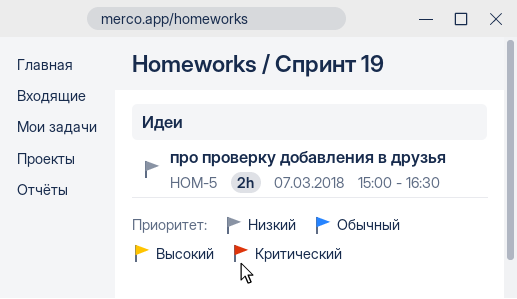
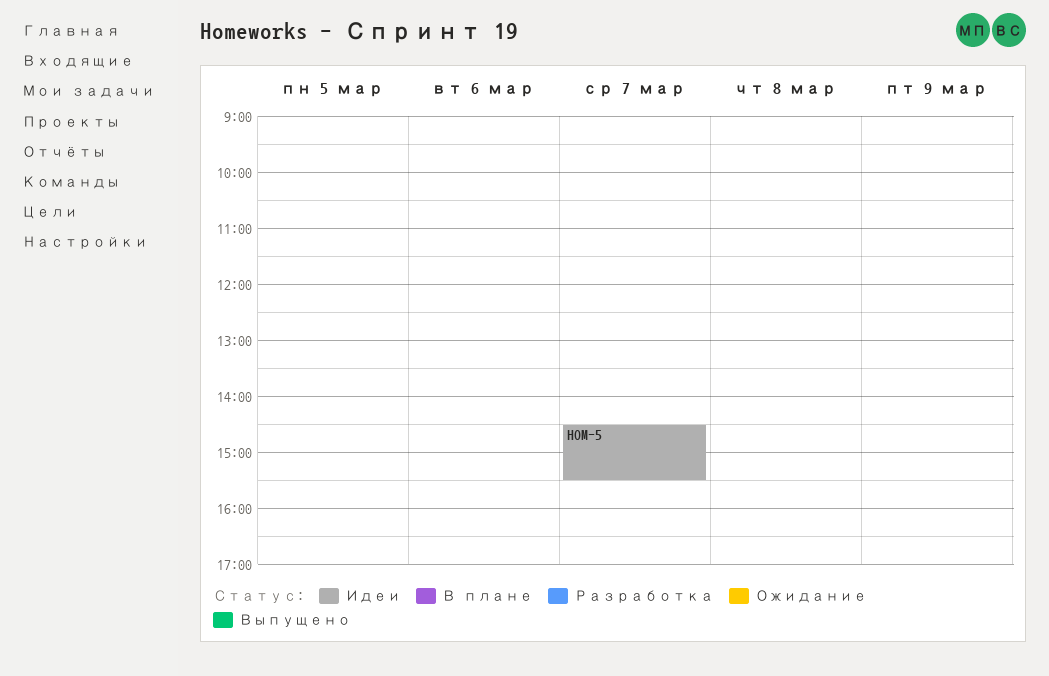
HOM-5, begins: 15:00 -> 14:30
HOM-5, ends: 16:30 -> 15:30

